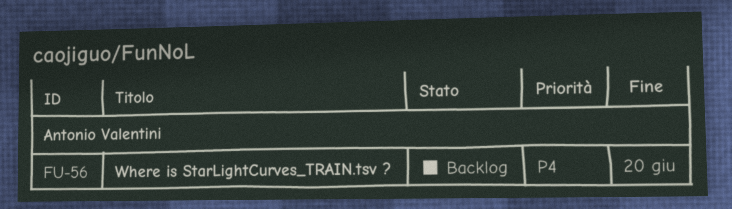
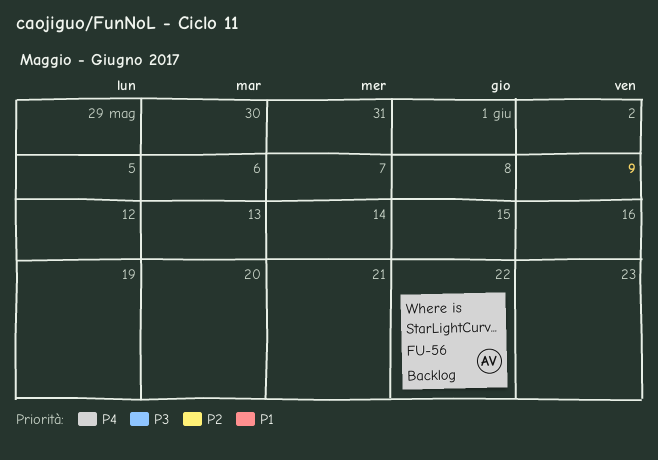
FU-56, due: Jun 20 -> Jun 22

